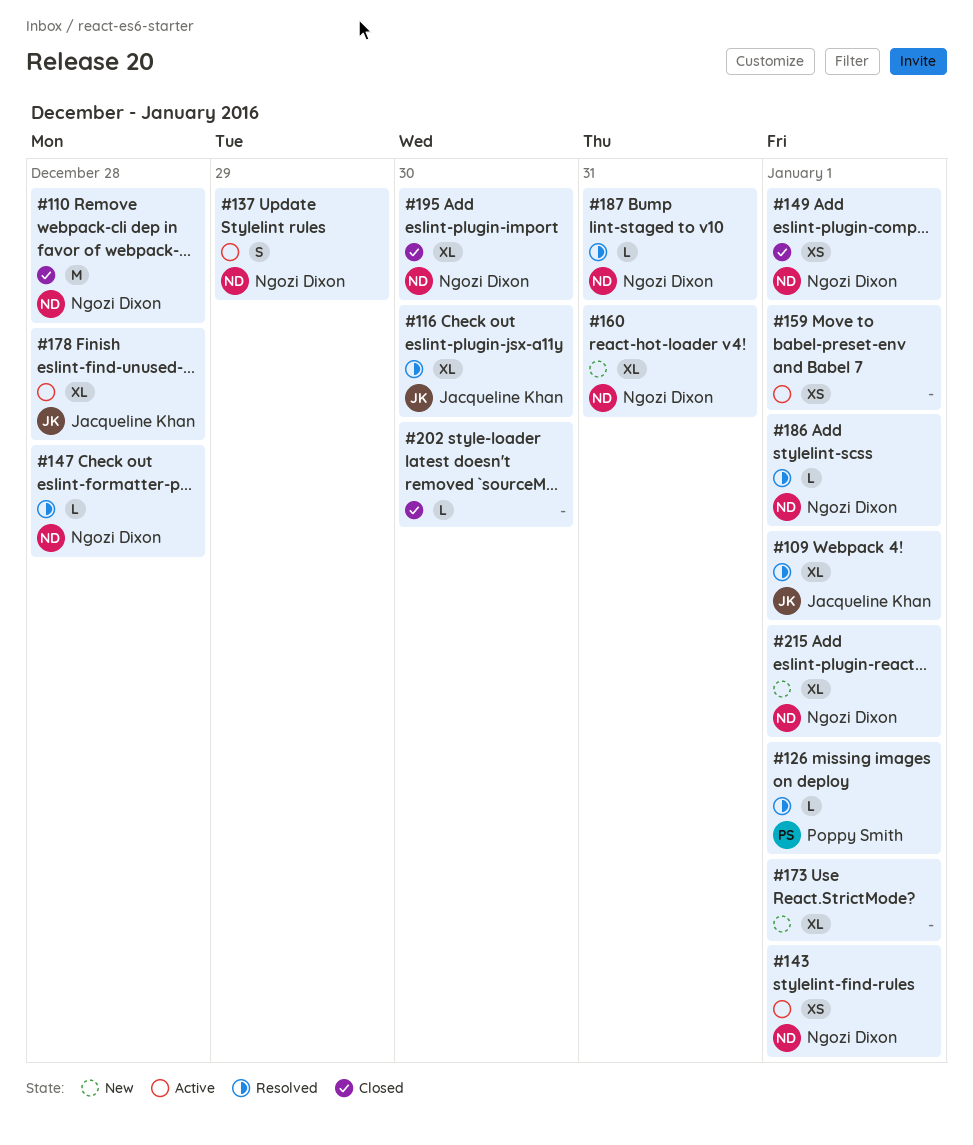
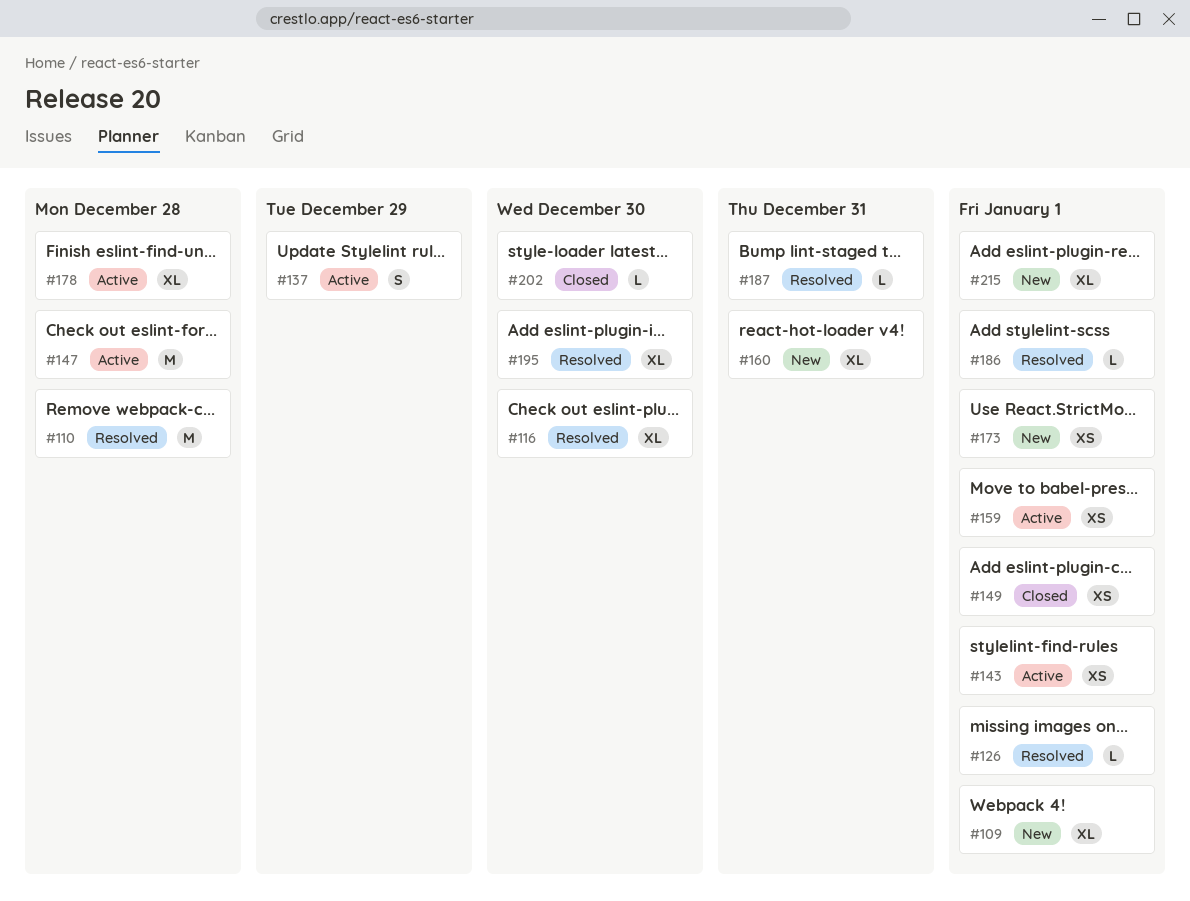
#109, status: Resolved -> New
#110, status: Closed -> Resolved
#147, status: Resolved -> Active
#147, estimate: L -> M
#173, estimate: XL -> XS
#195, status: Closed -> Resolved

